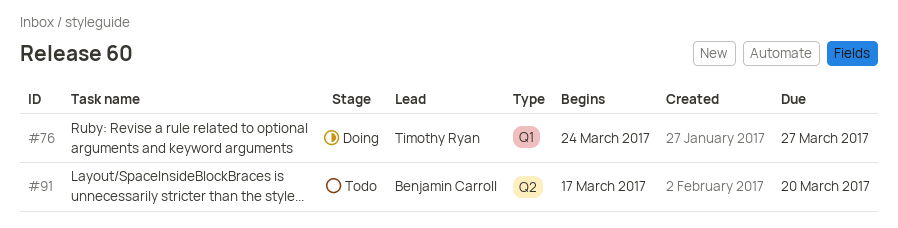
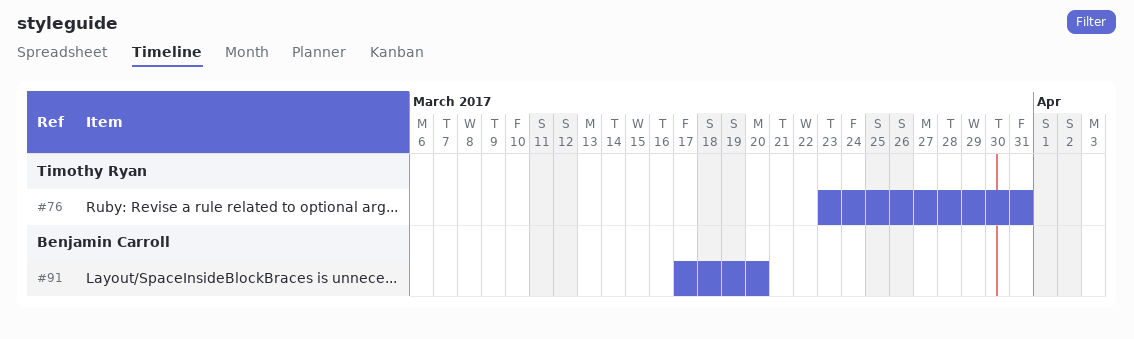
#76, start: Mar 24 -> Mar 23
#76, due: Mar 27 -> Mar 31

